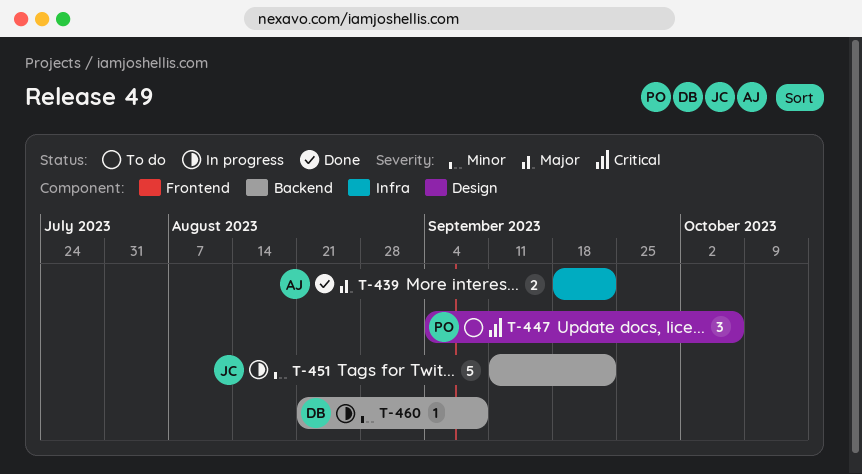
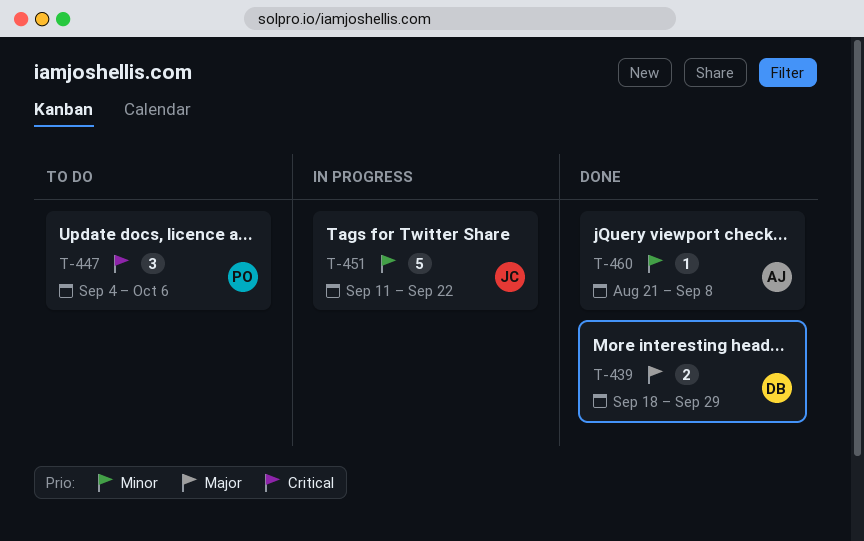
T-439, owner: AJ -> DB
T-439, due: Sep 22 -> Sep 29
T-460, status: In progress -> Done
T-460, owner: DB -> AJ

